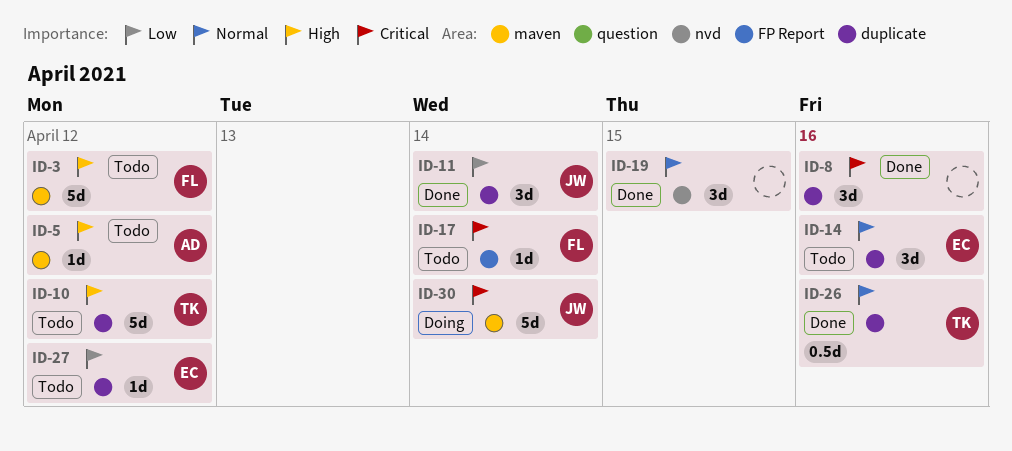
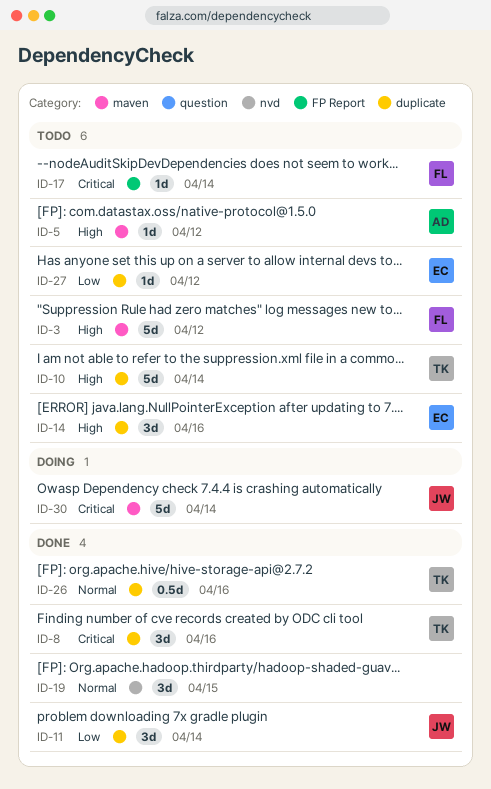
ID-8, owner: none -> TK
ID-10, due: Apr 12 -> Apr 14
ID-14, priority: Normal -> High

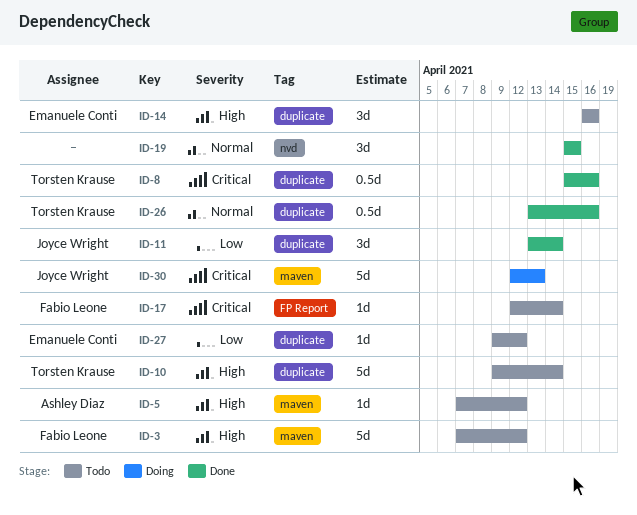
ID-8, estimate: 3d -> 0.5d
ID-30, due: Apr 14 -> Apr 13

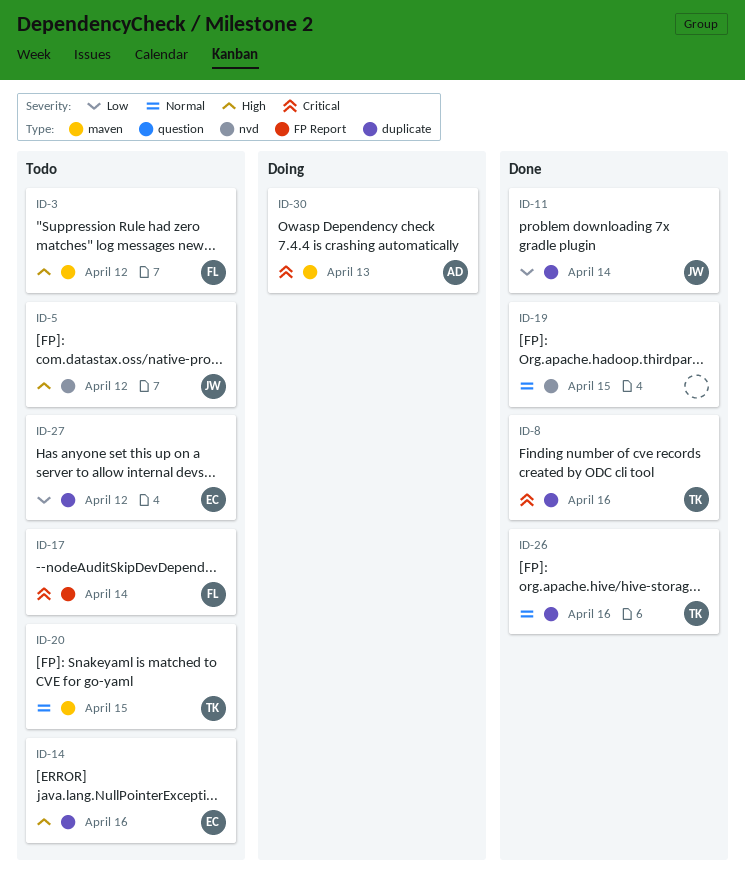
ID-5, owner: Ashley Diaz -> Joyce Wright
ID-5, label: maven -> nvd
ID-10: present -> none
ID-20: none -> present
ID-30, owner: Joyce Wright -> Ashley Diaz

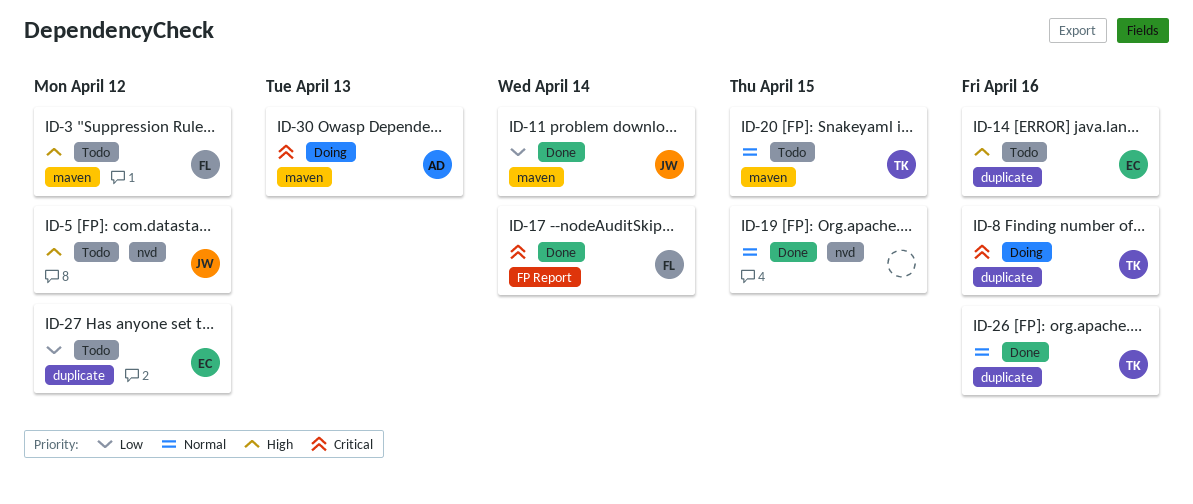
ID-8, status: Done -> Doing
ID-11, label: duplicate -> maven
ID-17, status: Todo -> Done

